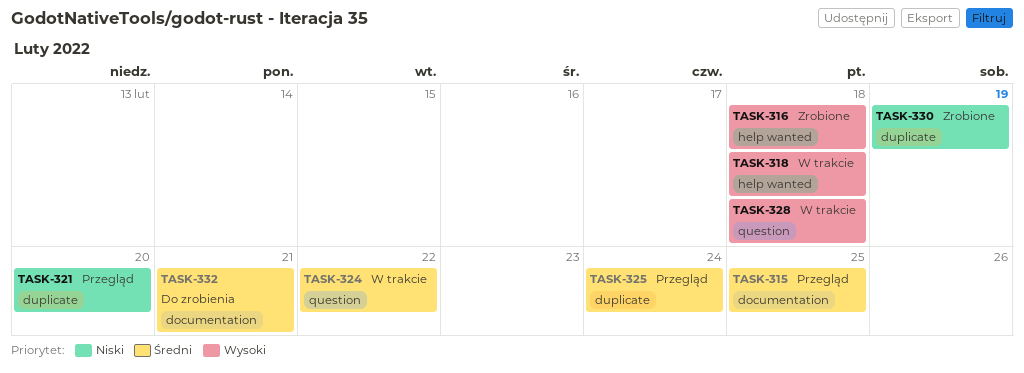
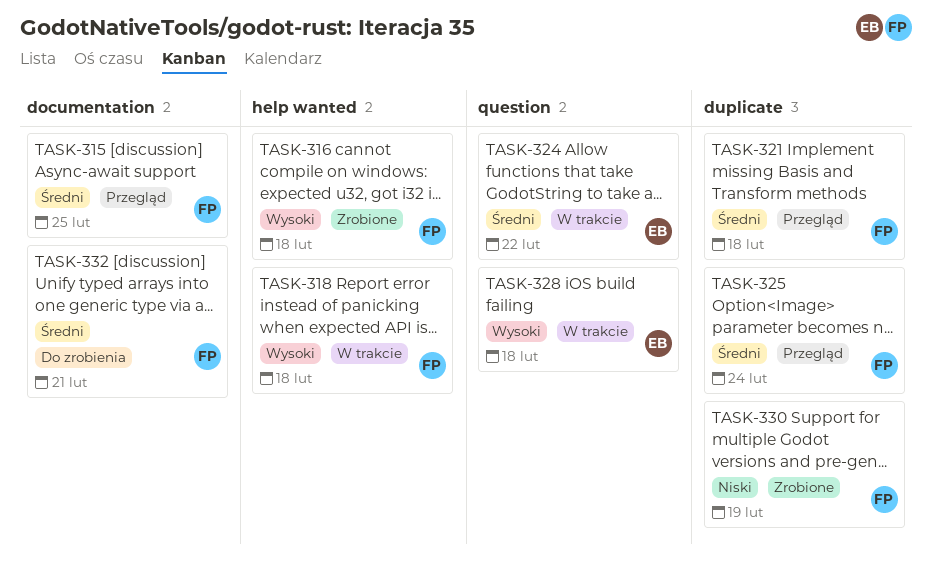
TASK-321, priority: Niski -> Średni
TASK-321, due: Feb 20 -> Feb 18

